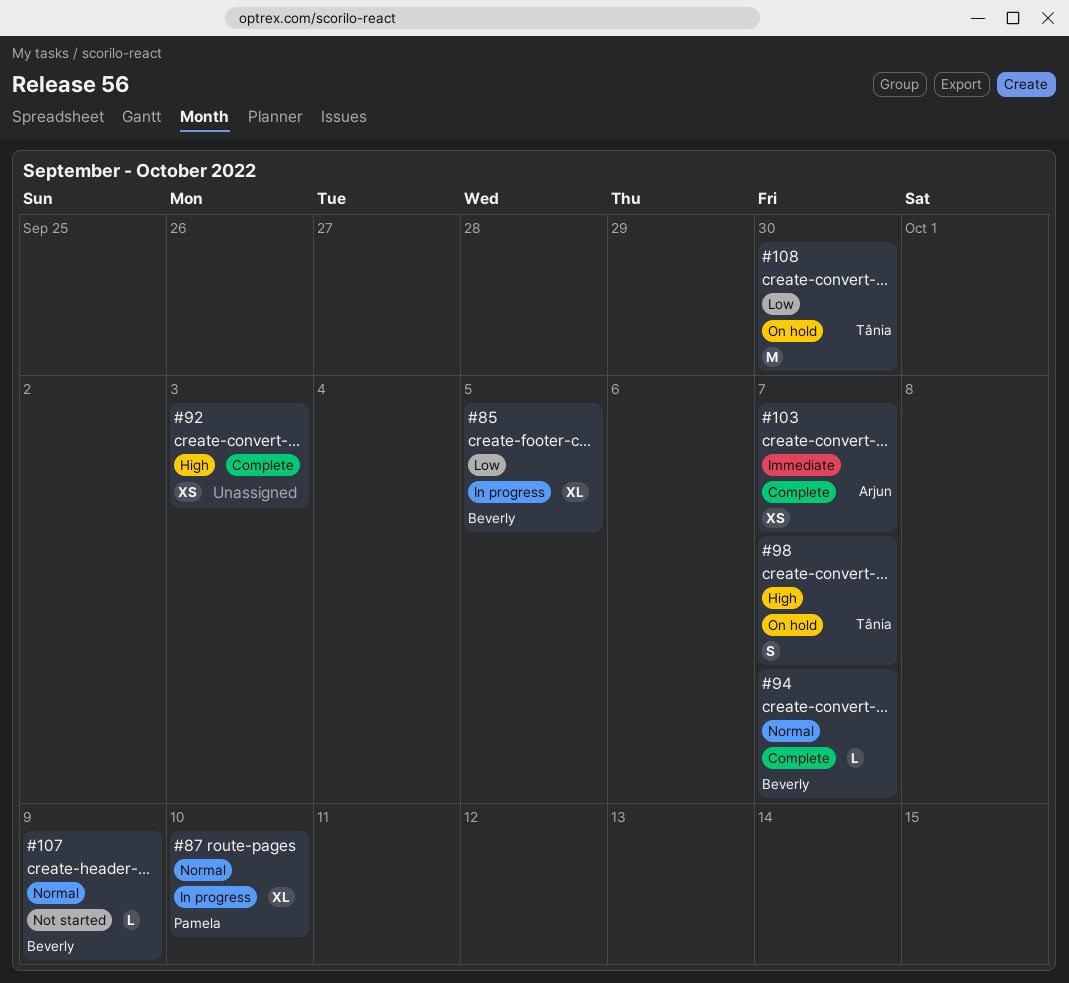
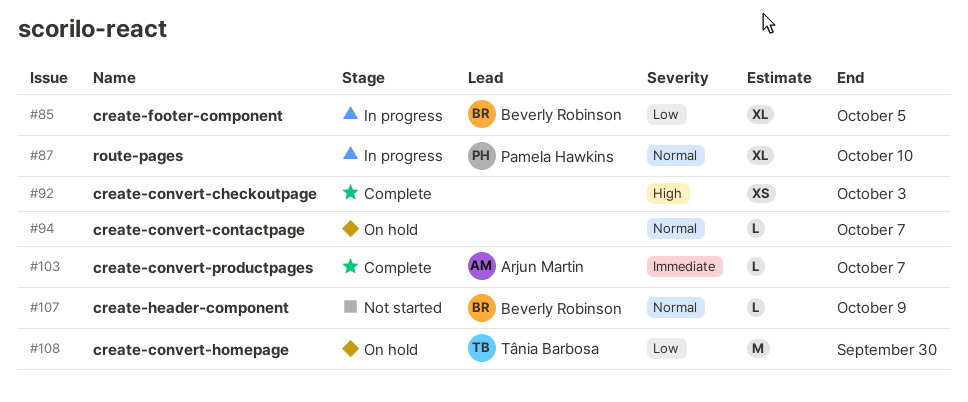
#94, status: Complete -> On hold
#94, owner: Beverly Robinson -> none
#98: present -> none
#103, estimate: XS -> L

